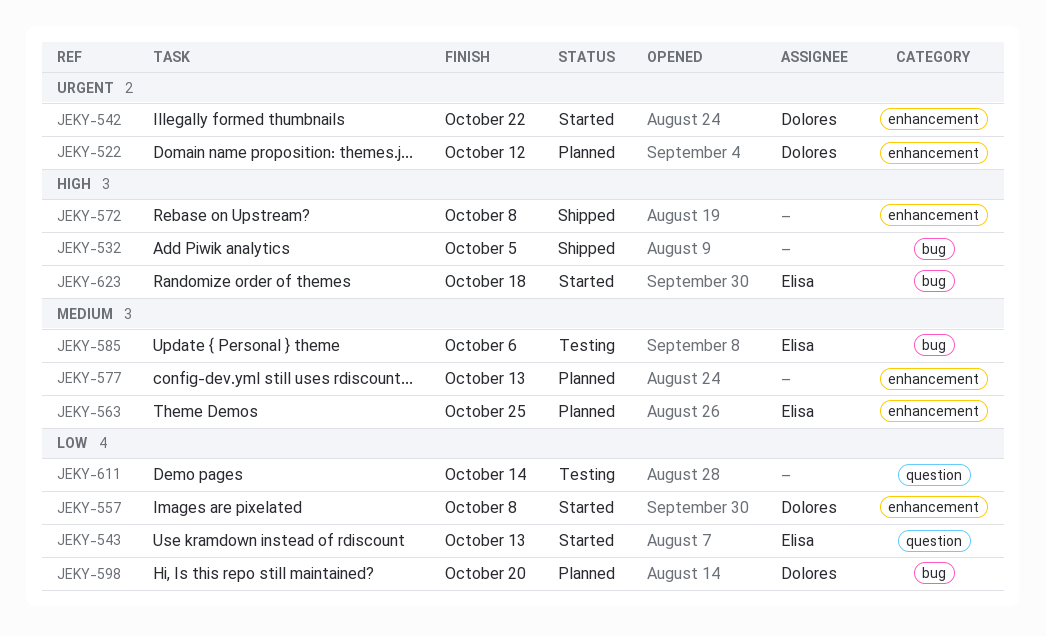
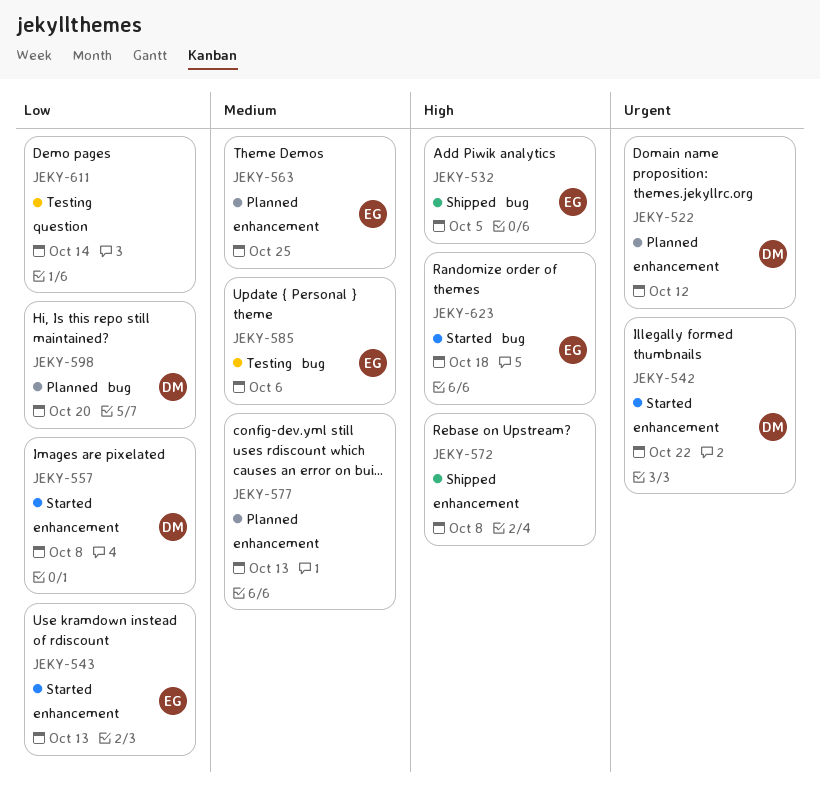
JEKY-532, owner: none -> Elisa
JEKY-543, label: question -> enhancement

